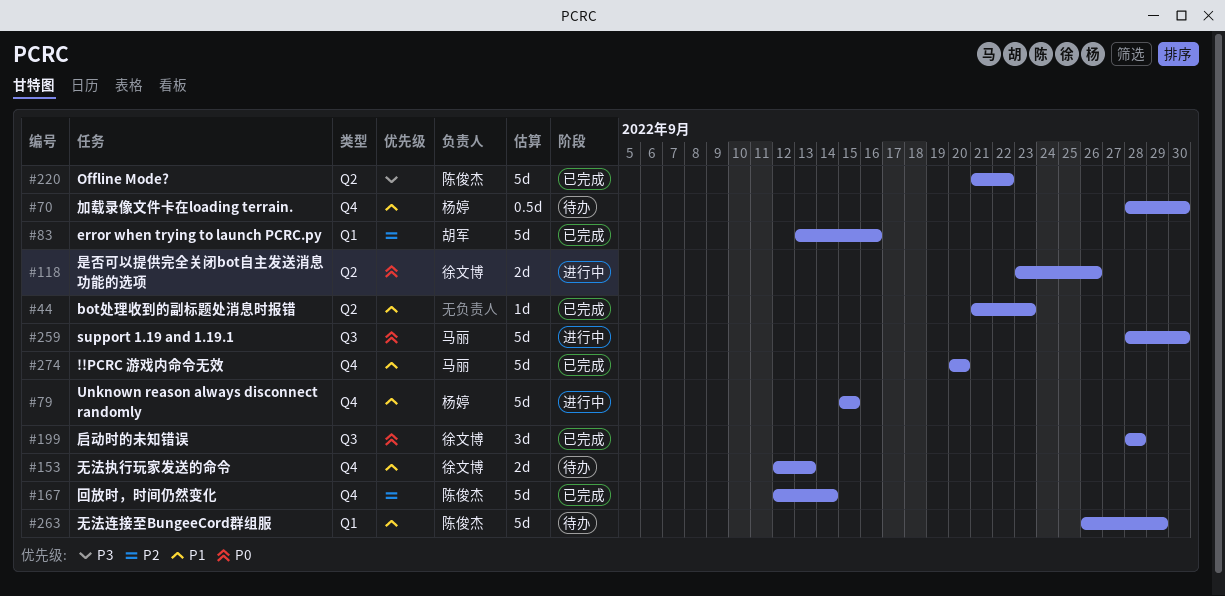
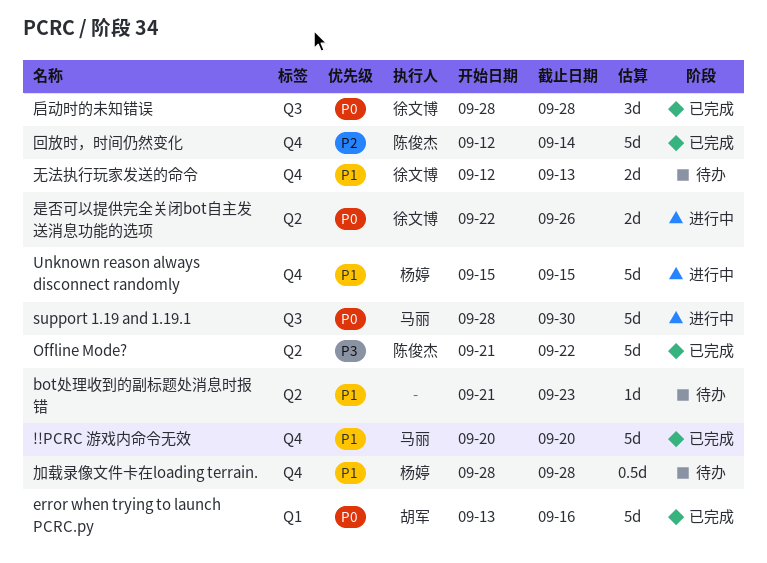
bot处理收到的副标题处消息时报错, status: 已完成 -> 待办
error when trying to launch PCRC.py, priority: P2 -> P0
加载录像文件卡在loading terrain., due: Sep 30 -> Sep 28
无法连接至BungeeCord群组服: present -> none
是否可以提供完全关闭bot自主发送消息功能的选项, start: Sep 23 -> Sep 22

